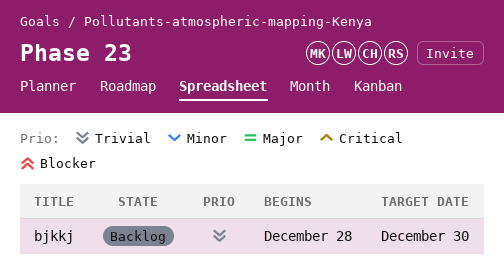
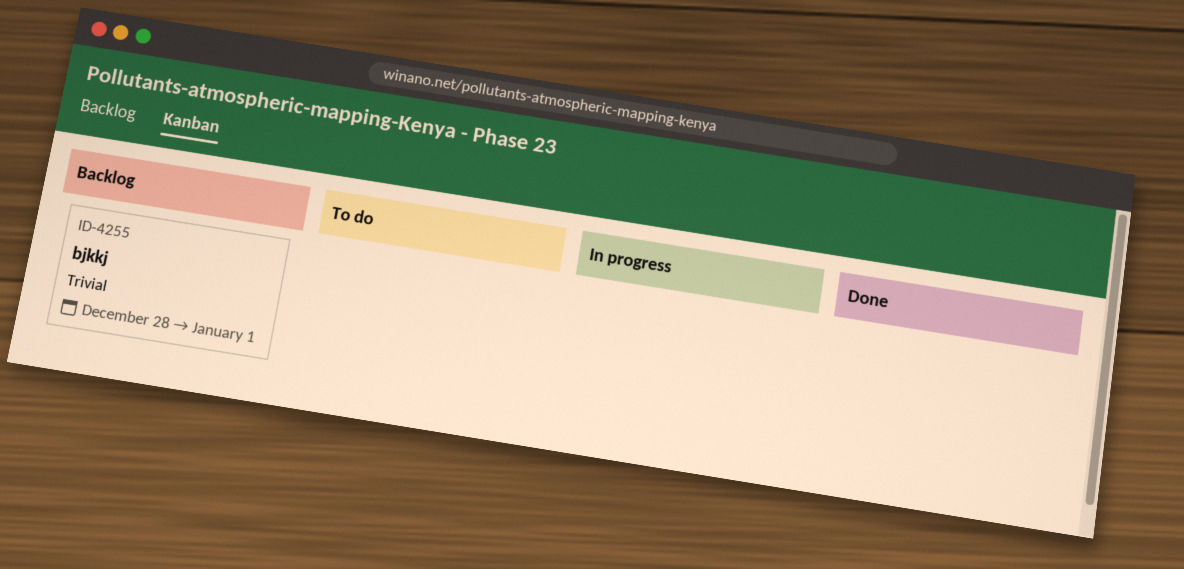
bjkkj, due: Dec 30 -> Jan 1

